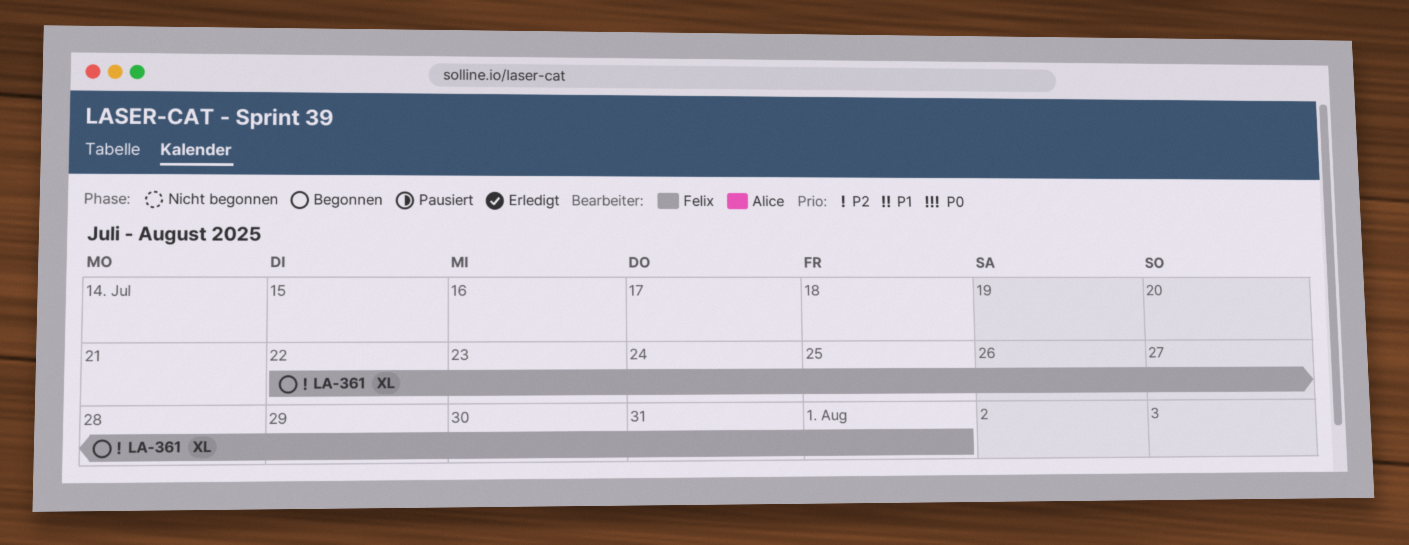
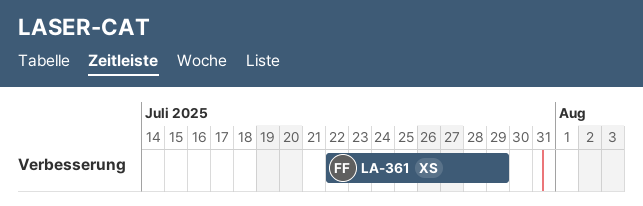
LA-361, estimate: XL -> XS
LA-361, due: Aug 1 -> Jul 29

